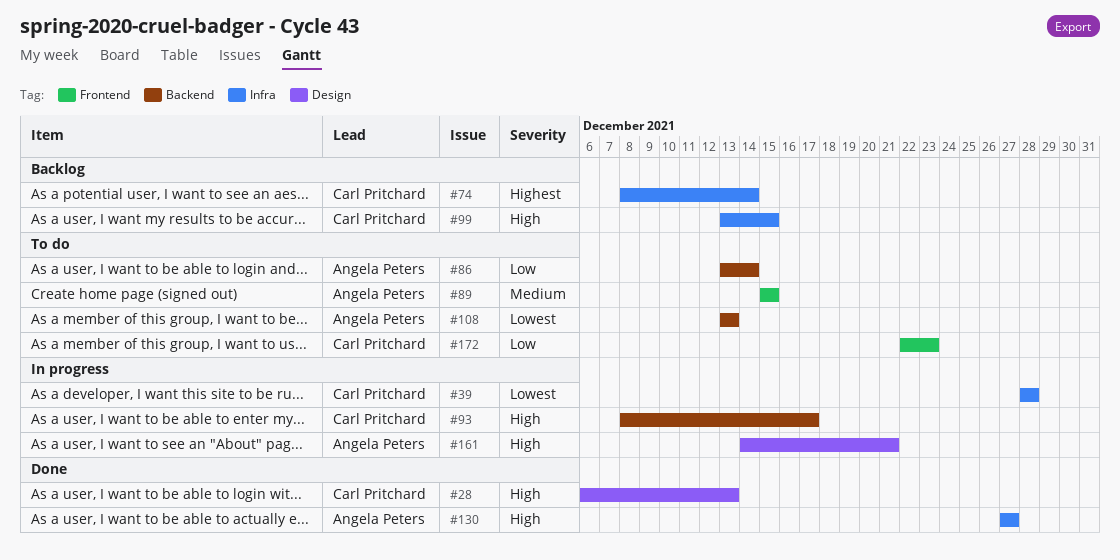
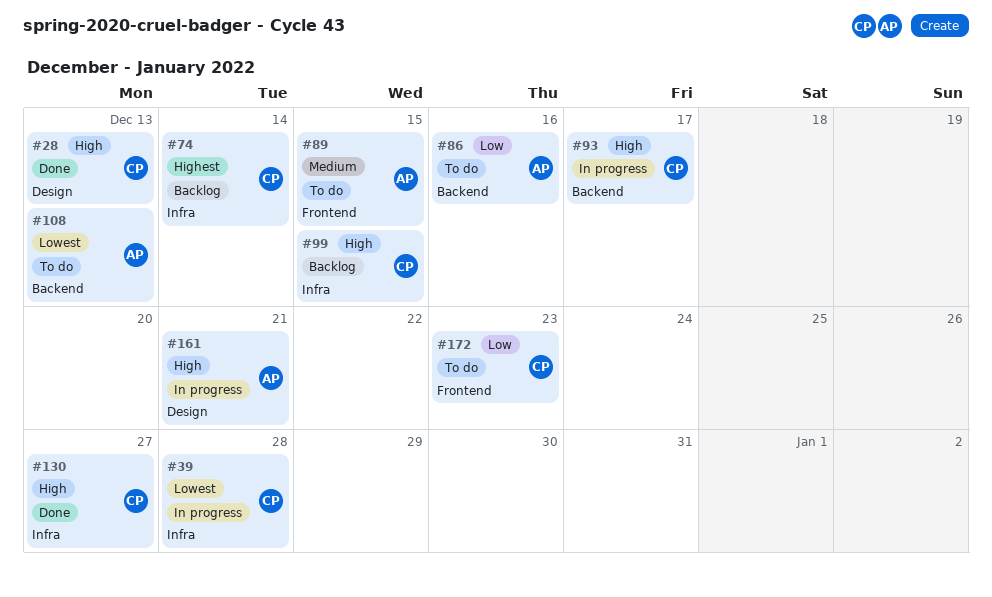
#86, due: Dec 14 -> Dec 16
#130, owner: Angela Peters -> Carl Pritchard

